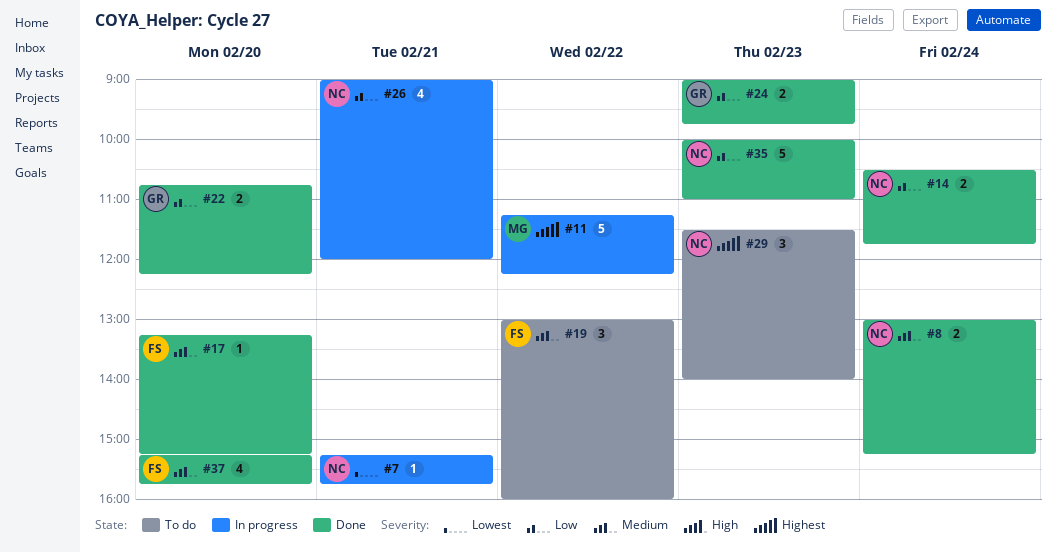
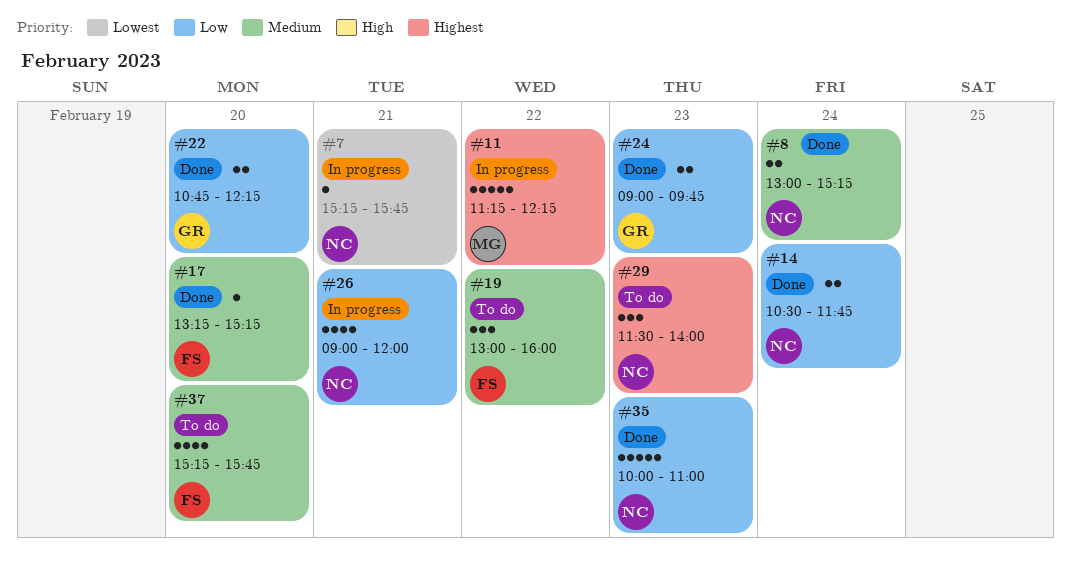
#37, status: Done -> To do

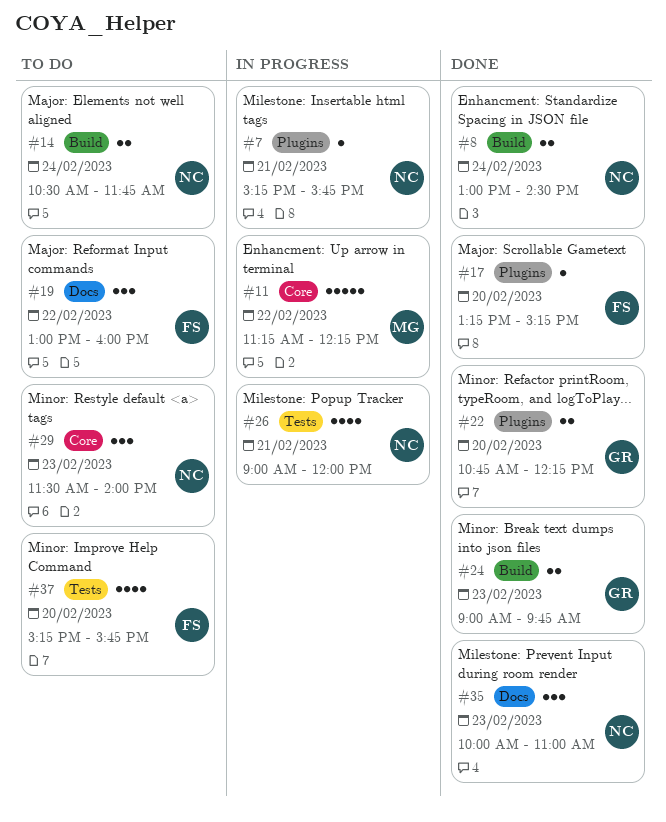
#8, ends: 15:15 -> 14:30
#14, status: Done -> To do
#35, estimate: 5 -> 3

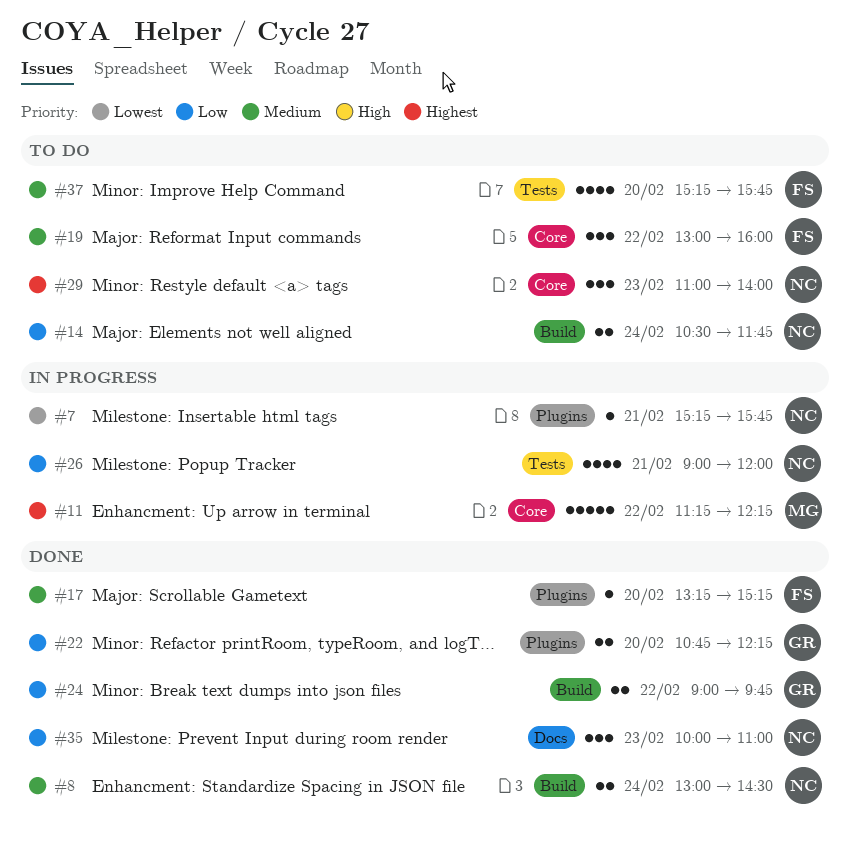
#19, label: Docs -> Core
#24, day: Feb 23 -> Feb 22
#29, begins: 11:30 -> 11:00

